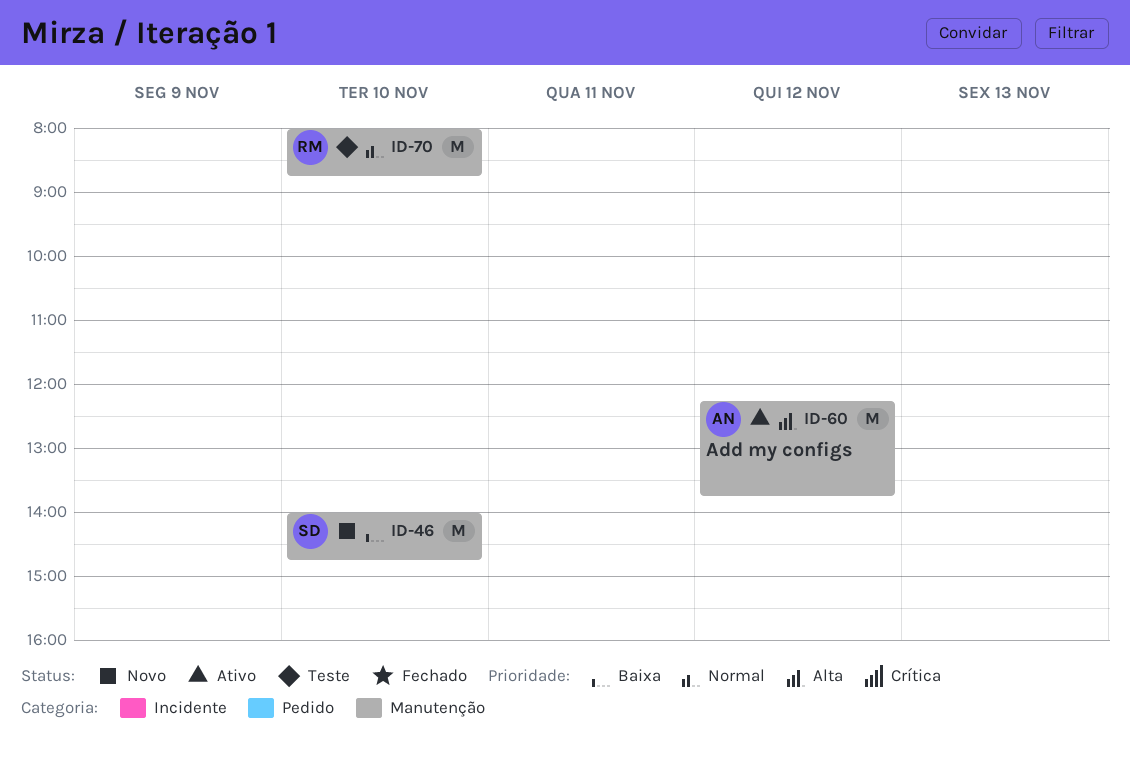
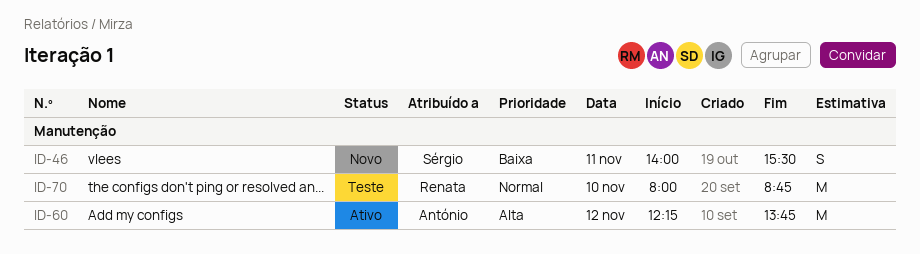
ID-46, estimate: M -> S
ID-46, day: Nov 10 -> Nov 11
ID-46, ends: 14:45 -> 15:30

